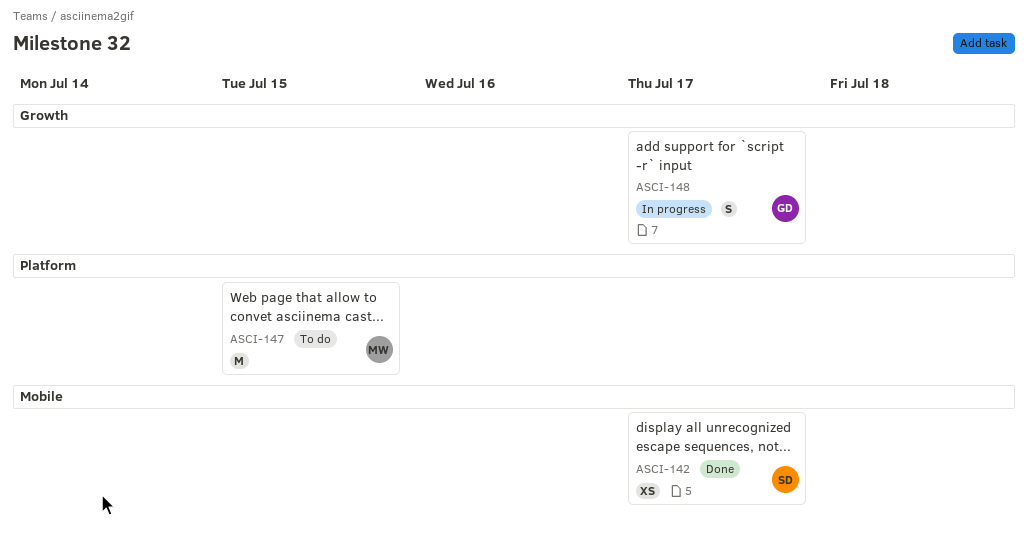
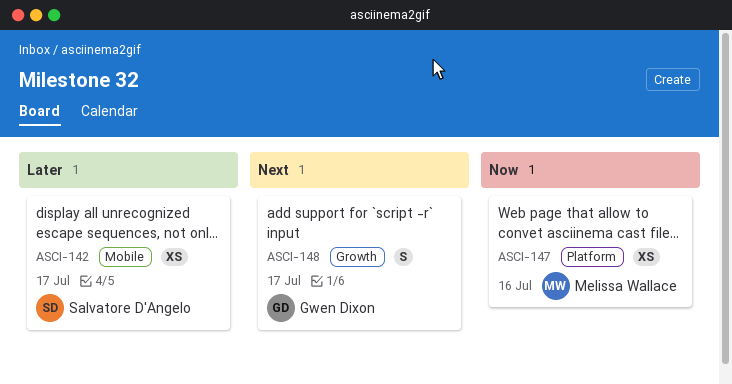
ASCI-147, estimate: M -> XS
ASCI-147, due: Jul 15 -> Jul 16

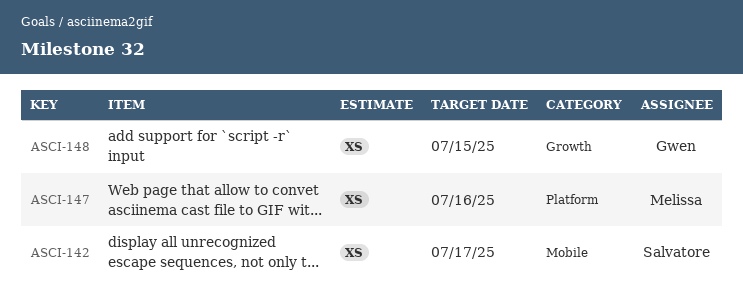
ASCI-148, estimate: S -> XS
ASCI-148, due: Jul 17 -> Jul 15

